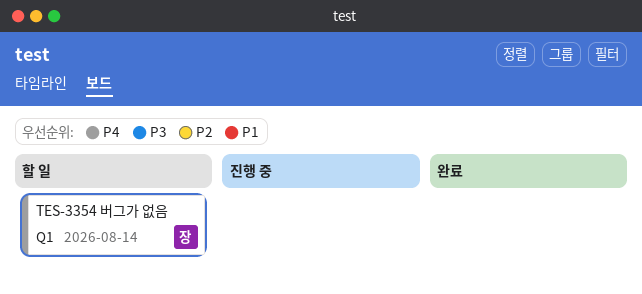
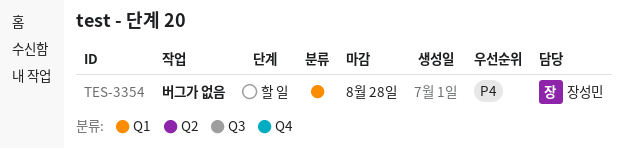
TES-3354, due: Aug 14 -> Aug 28

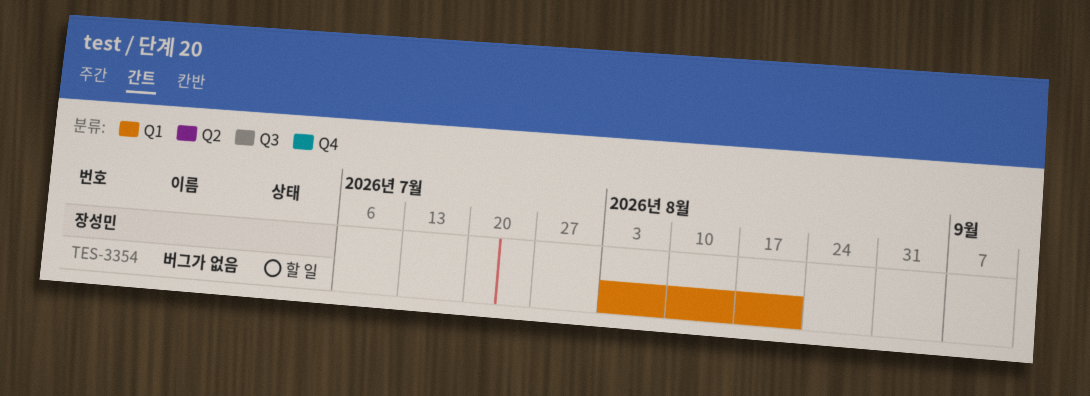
TES-3354, due: Aug 28 -> Aug 21

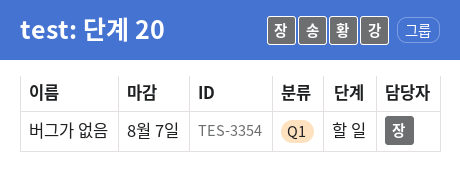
TES-3354, due: Aug 21 -> Aug 7

